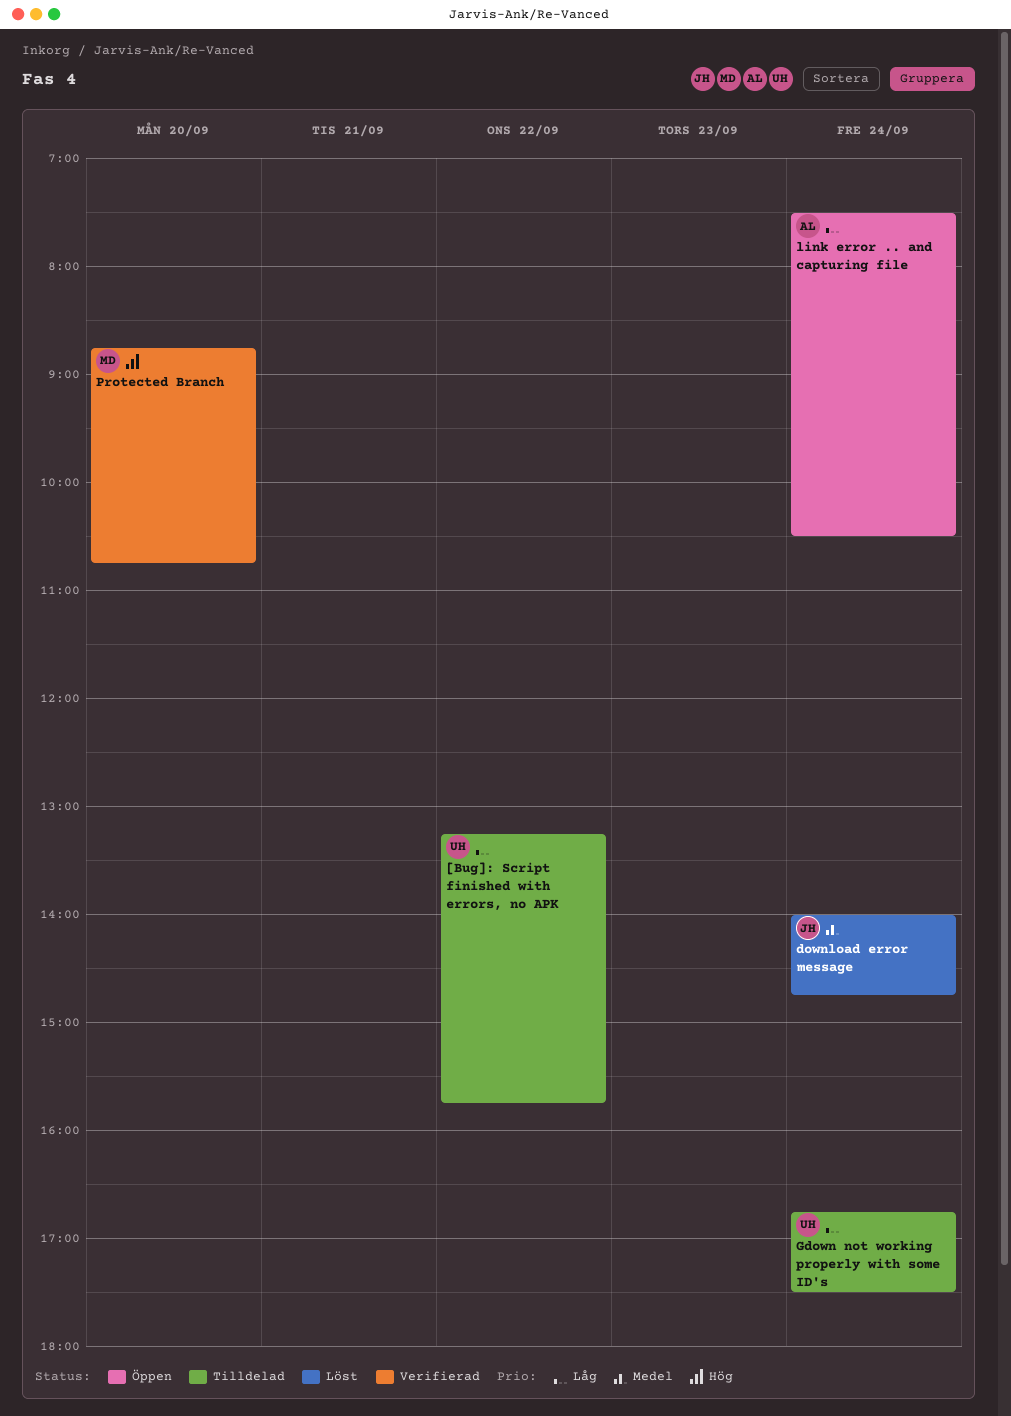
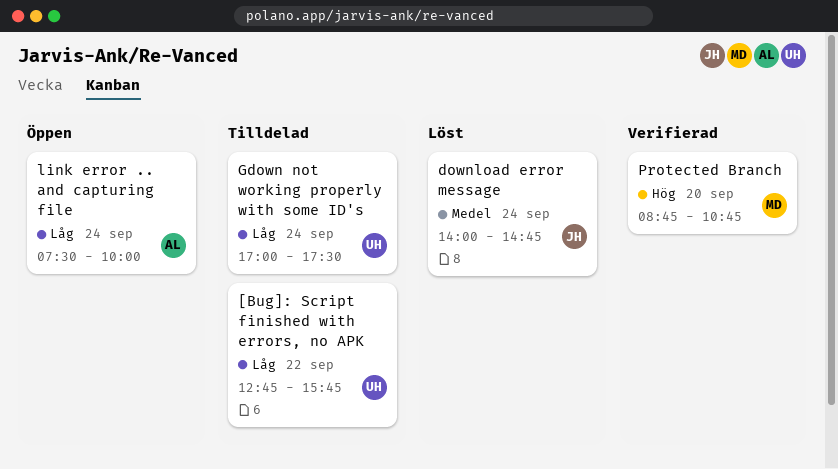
[Bug]: Script finished with errors, no APK, begins: 13:15 -> 12:45
Gdown not working properly with some ID's, begins: 16:45 -> 17:00
link error .. and capturing file, ends: 10:30 -> 10:00

